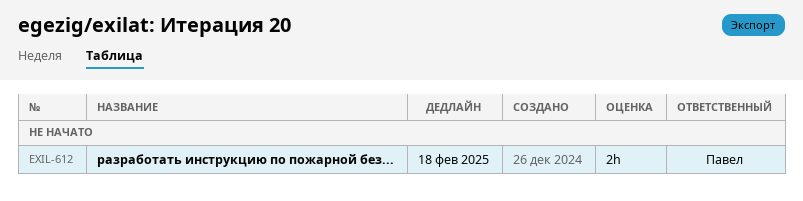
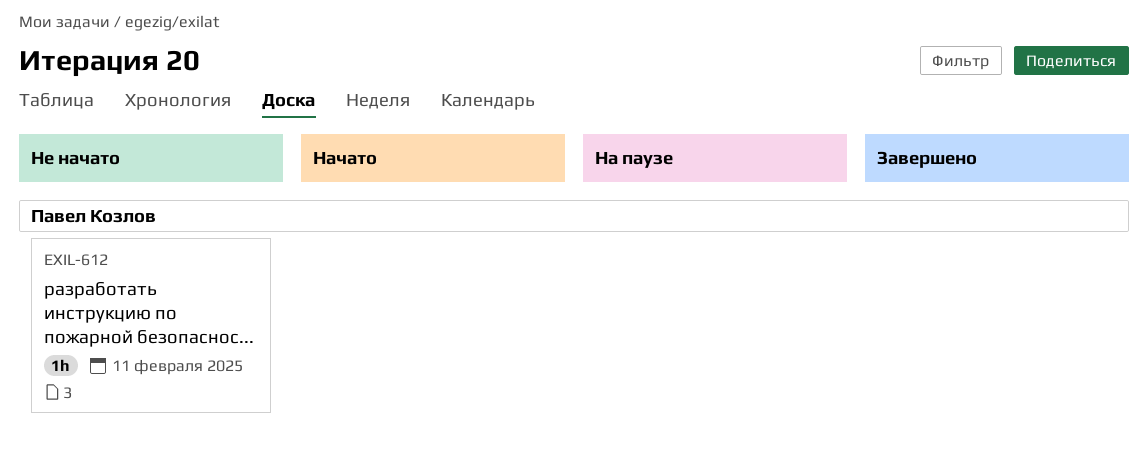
EXIL-612, estimate: 2h -> 1h
EXIL-612, due: Feb 18 -> Feb 11

